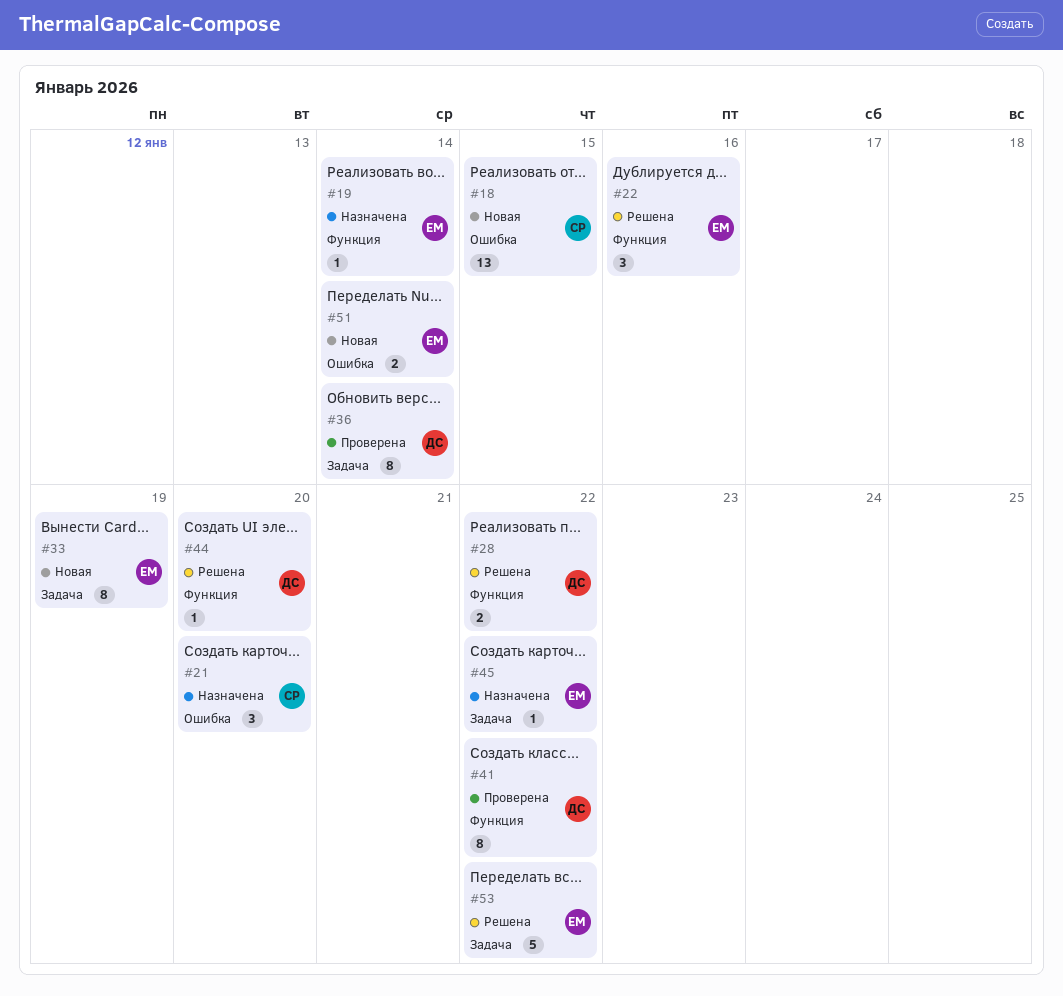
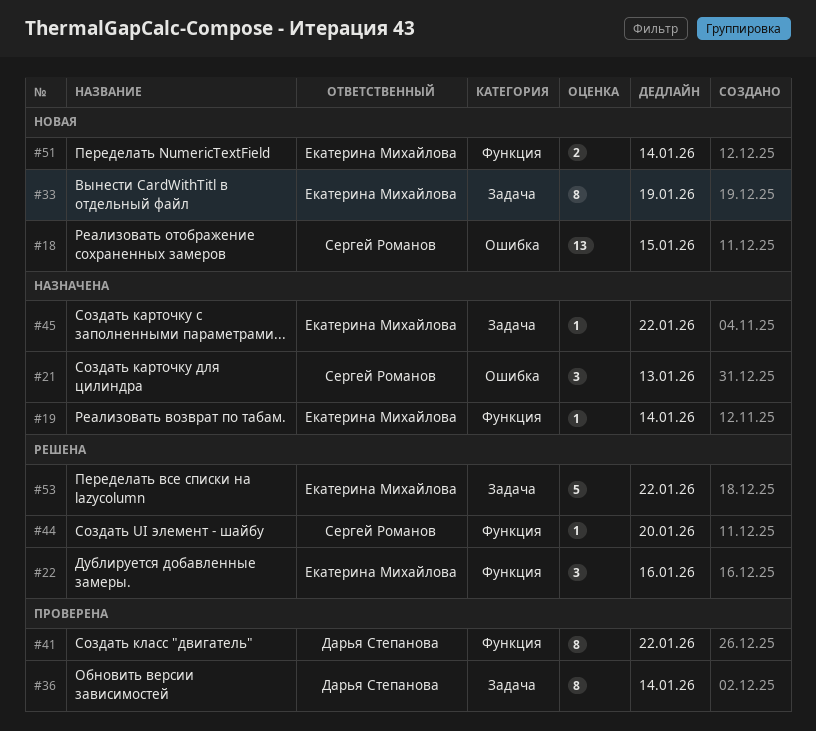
#21, due: Jan 20 -> Jan 13
#28: present -> none
#44, owner: Дарья Степанова -> Сергей Романов
#51, label: Ошибка -> Функция

